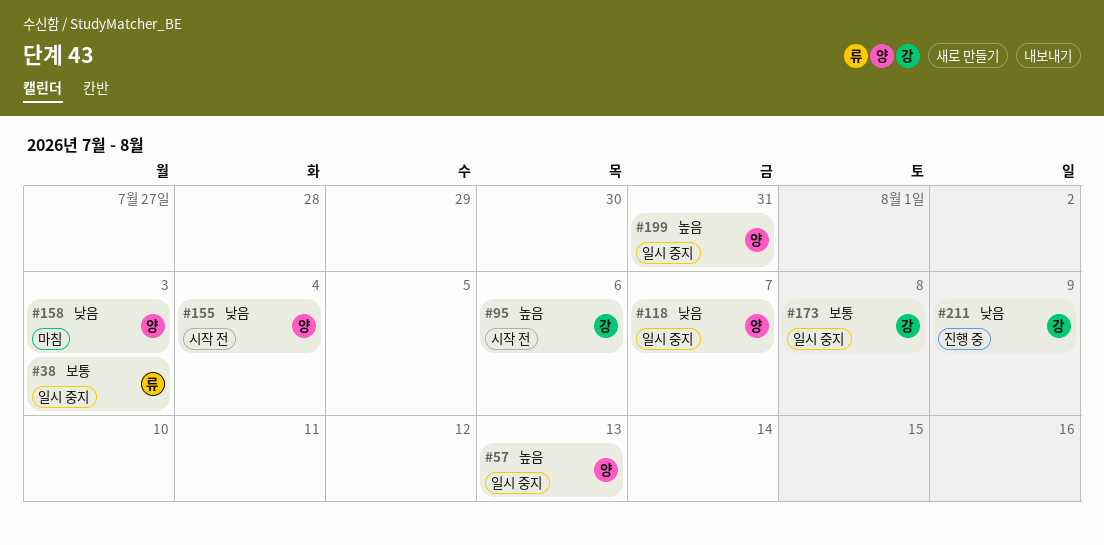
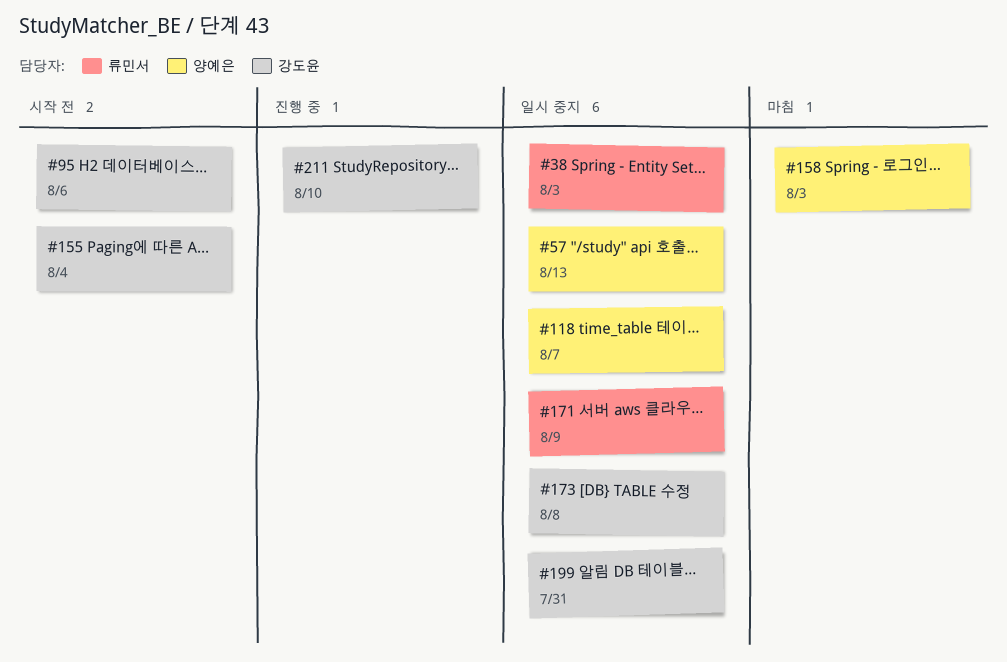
#155, owner: 양예은 -> 강도윤
#171: none -> present
#199, owner: 양예은 -> 강도윤
#211, due: Aug 9 -> Aug 10

